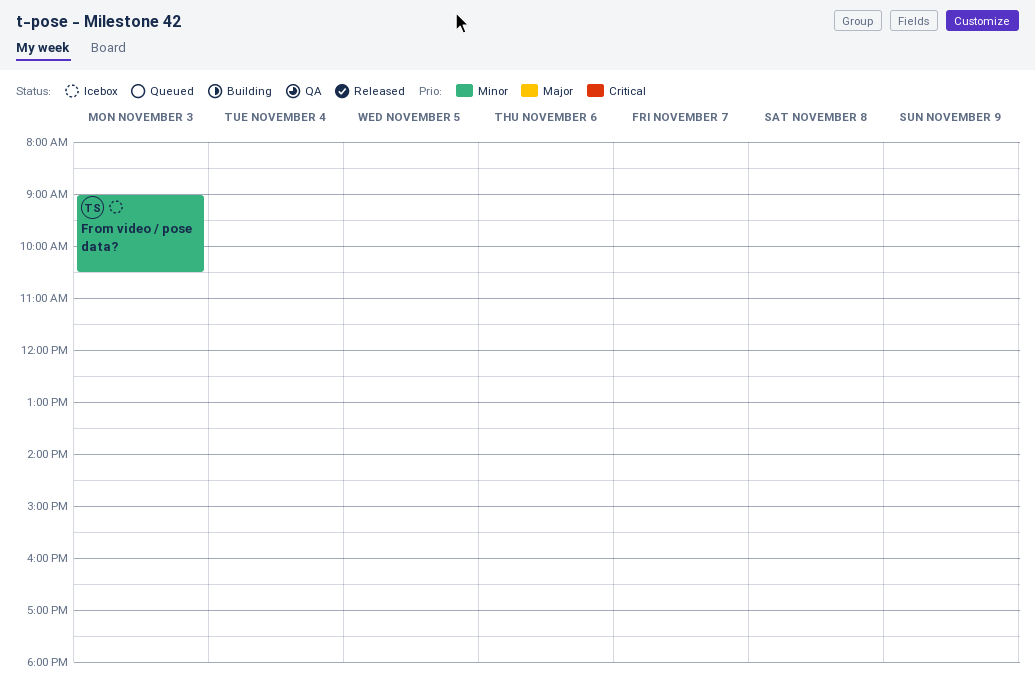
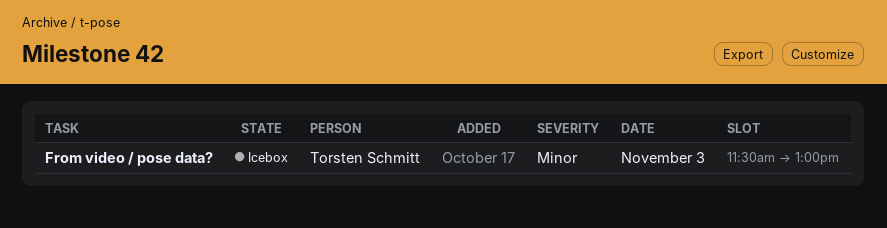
From video / pose data?, begins: 09:00 -> 11:30
From video / pose data?, ends: 10:30 -> 13:00

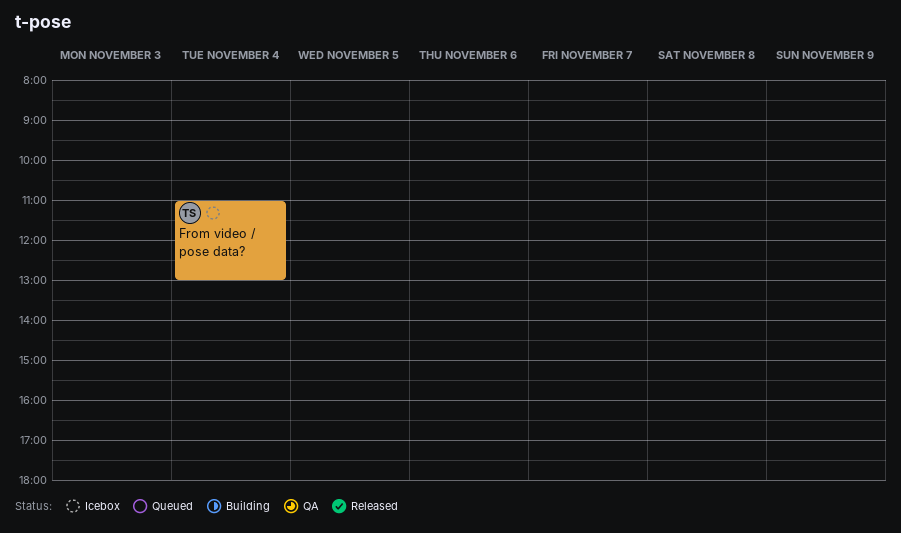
From video / pose data?, day: Nov 3 -> Nov 4
From video / pose data?, begins: 11:30 -> 11:00

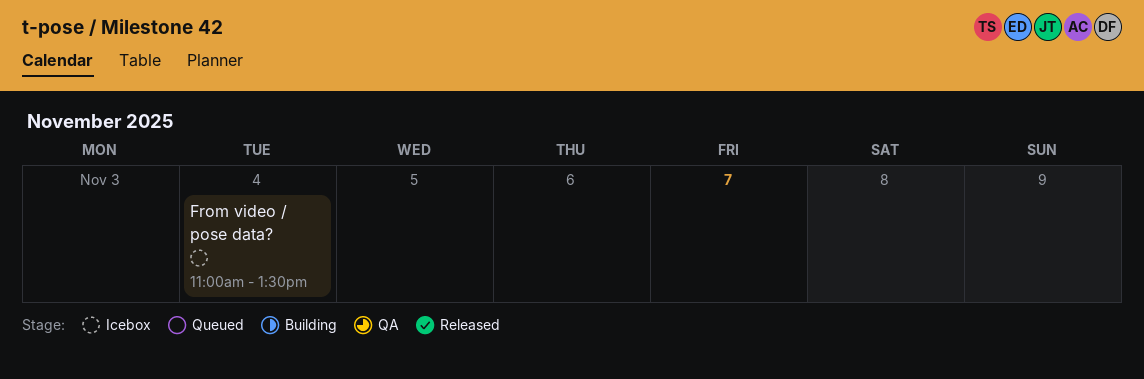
From video / pose data?, ends: 13:00 -> 13:30

